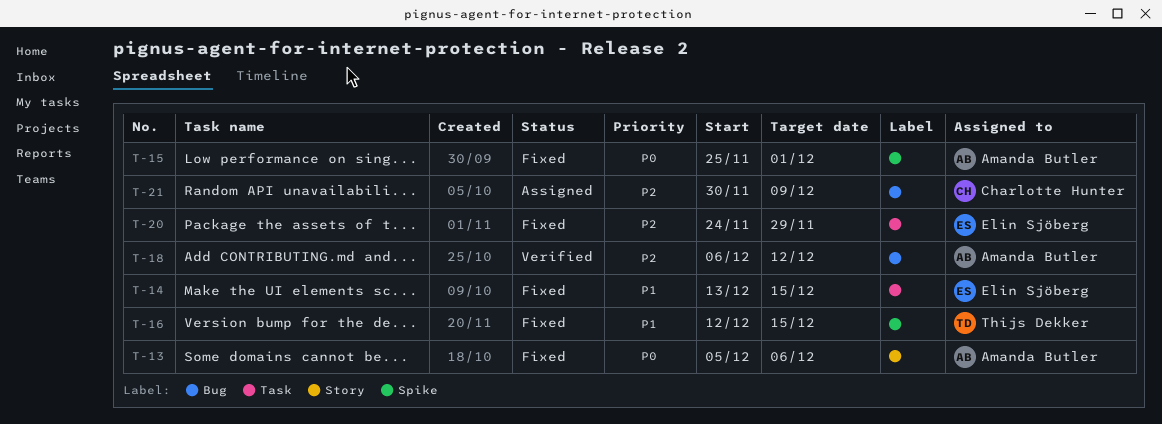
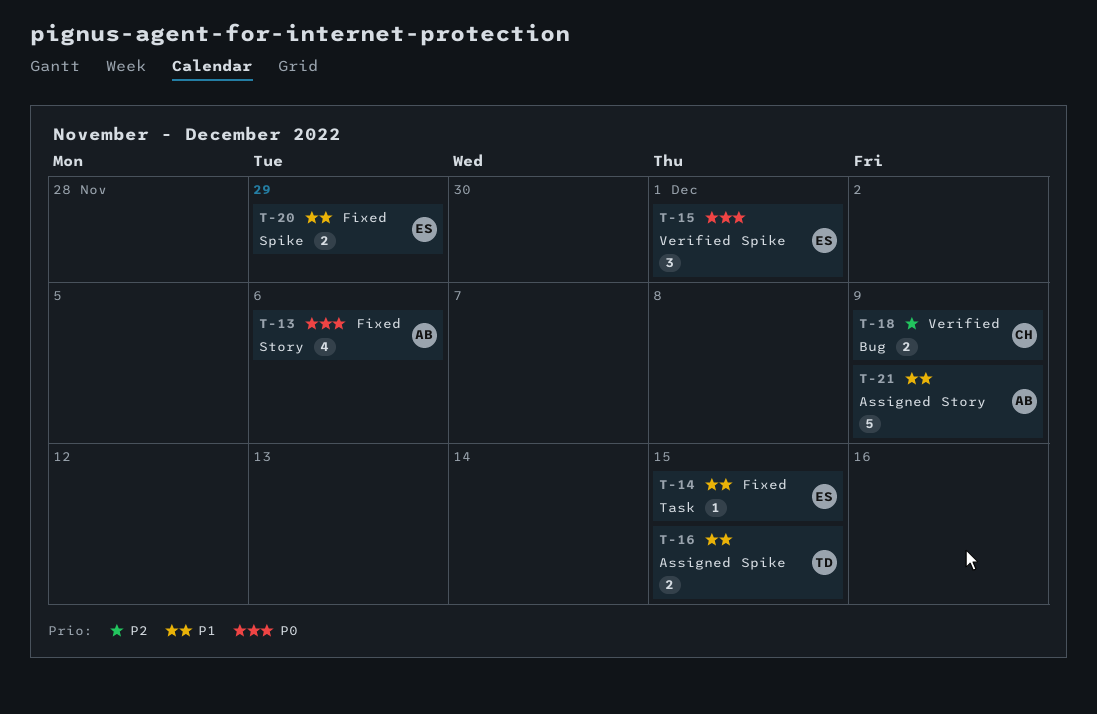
T-15, status: Fixed -> Verified
T-15, owner: Amanda Butler -> Elin Sjöberg
T-16, status: Fixed -> Assigned
T-18, owner: Amanda Butler -> Charlotte Hunter
T-18, due: Dec 12 -> Dec 9
T-20, priority: P2 -> P1
T-20, label: Task -> Spike
T-21, owner: Charlotte Hunter -> Amanda Butler
T-21, priority: P2 -> P1
T-21, label: Bug -> Story

